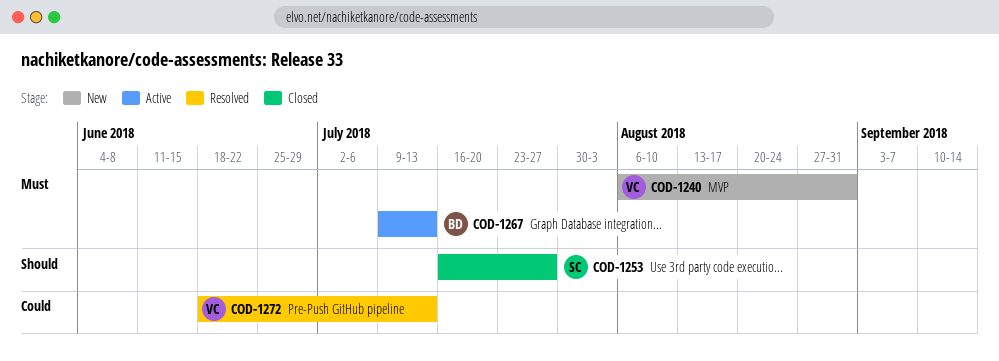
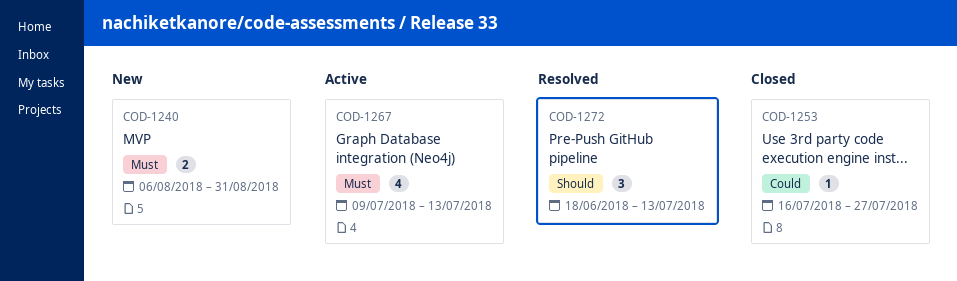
COD-1253, priority: Should -> Could
COD-1272, priority: Could -> Should

